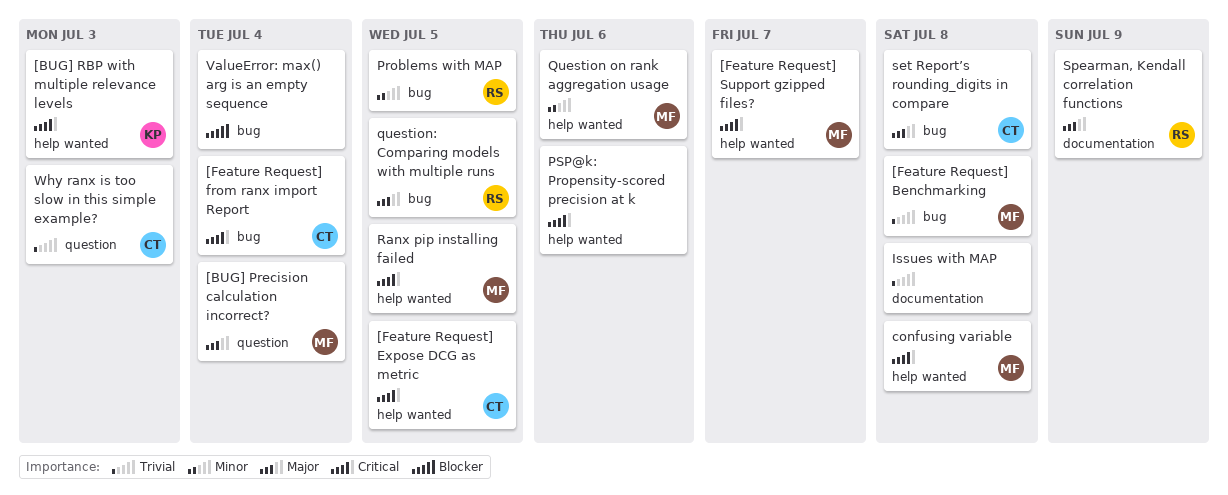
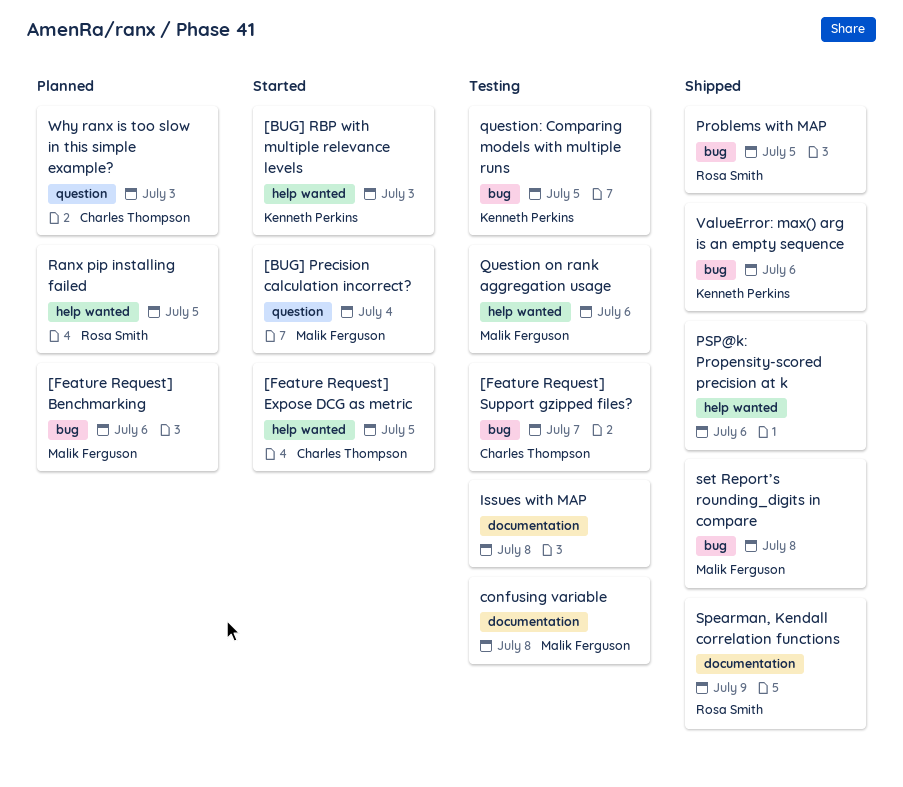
[Feature Request] Benchmarking, due: Jul 8 -> Jul 6
[Feature Request] from ranx import Report: present -> none
[Feature Request] Support gzipped files?, owner: Malik Ferguson -> Charles Thompson
[Feature Request] Support gzipped files?, label: help wanted -> bug
confusing variable, label: help wanted -> documentation
question: Comparing models with multiple runs, owner: Rosa Smith -> Kenneth Perkins
Ranx pip installing failed, owner: Malik Ferguson -> Rosa Smith
set Report’s rounding_digits in compare, owner: Charles Thompson -> Malik Ferguson
ValueError: max() arg is an empty sequence, owner: none -> Kenneth Perkins
ValueError: max() arg is an empty sequence, due: Jul 4 -> Jul 6

